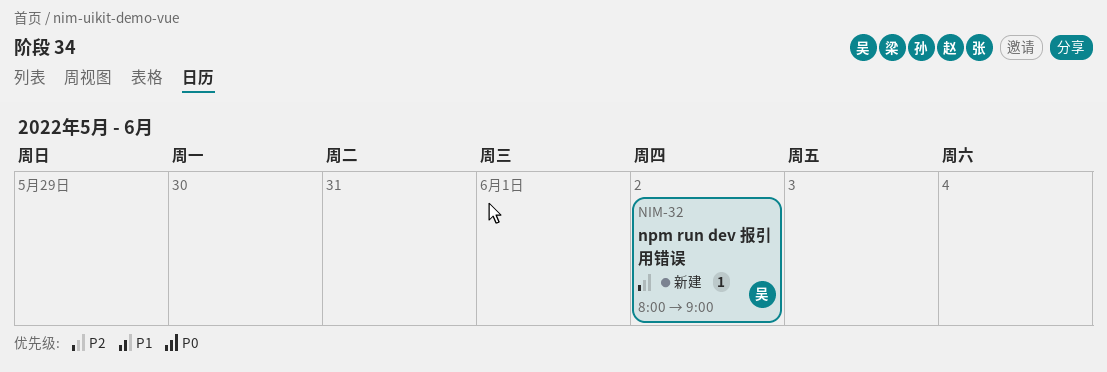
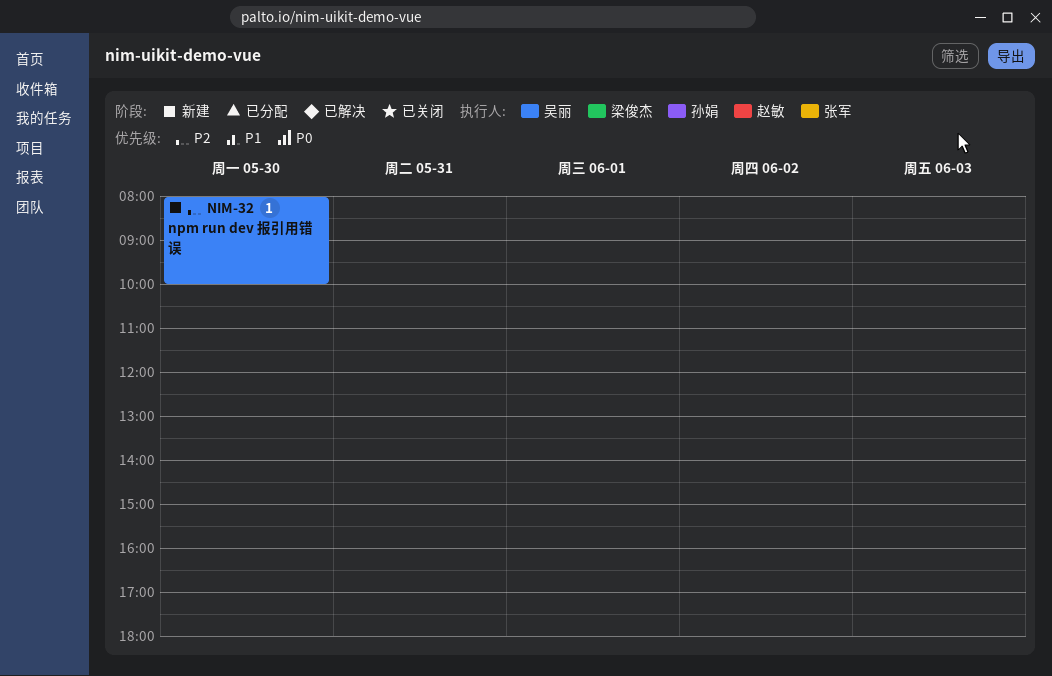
NIM-32, day: Jun 2 -> May 30
NIM-32, ends: 09:00 -> 10:00

